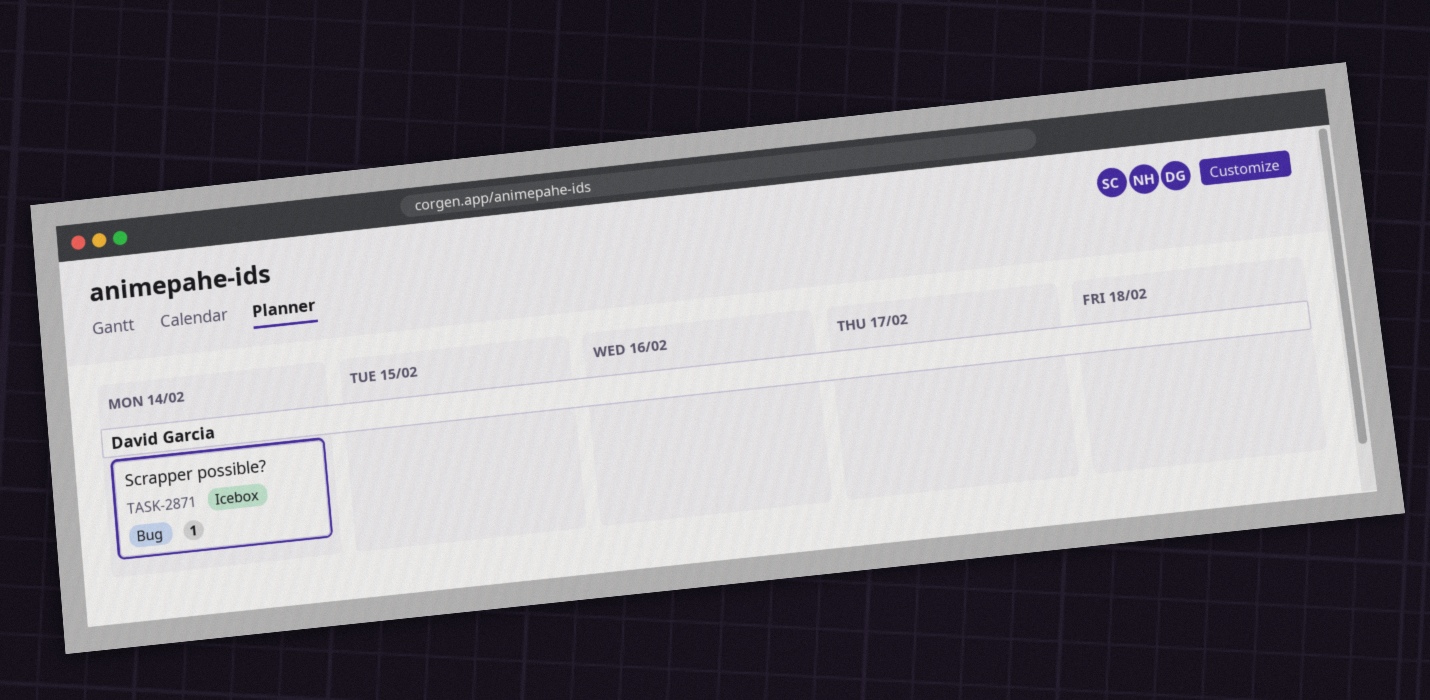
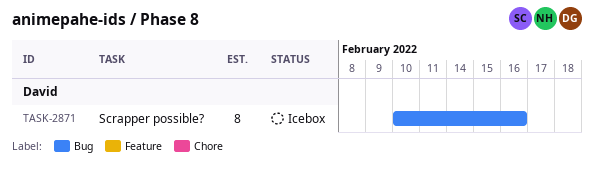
TASK-2871, estimate: 1 -> 8
TASK-2871, due: Feb 14 -> Feb 16

